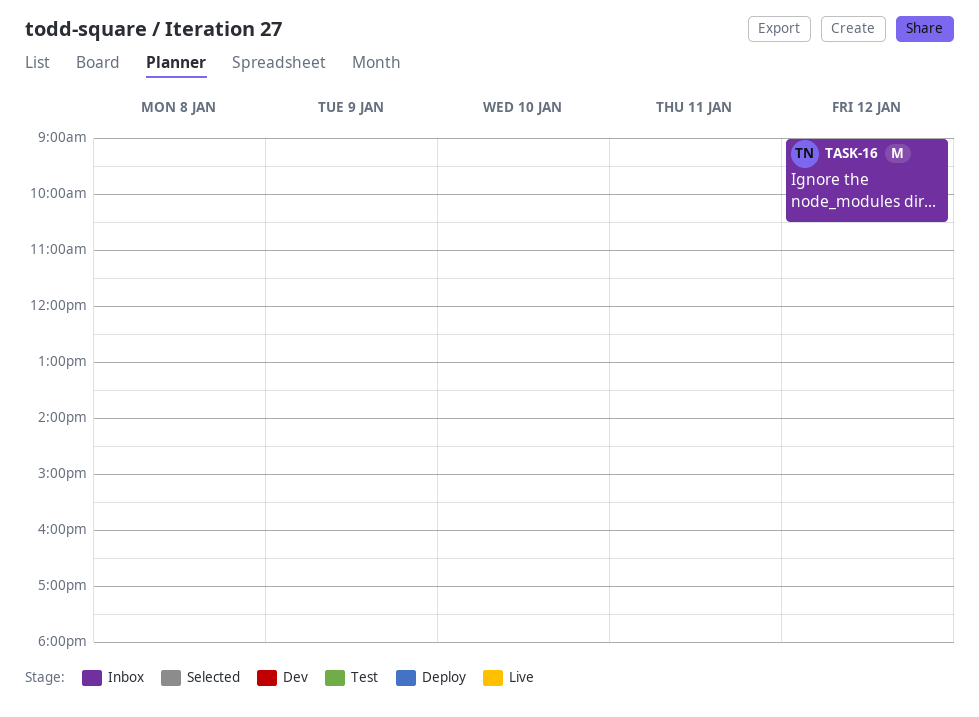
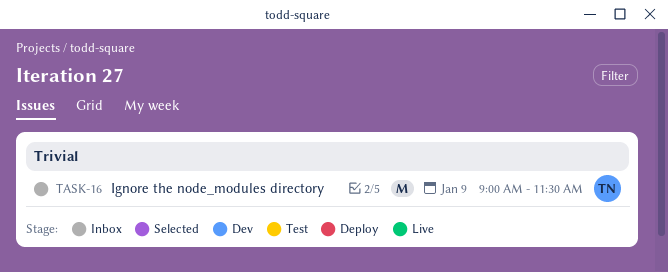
TASK-16, day: Jan 12 -> Jan 9
TASK-16, ends: 10:30 -> 11:30

